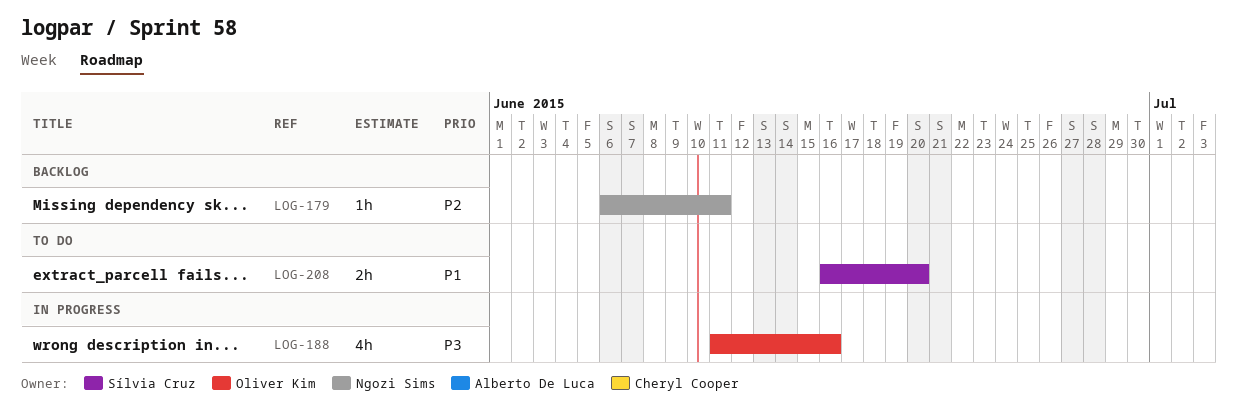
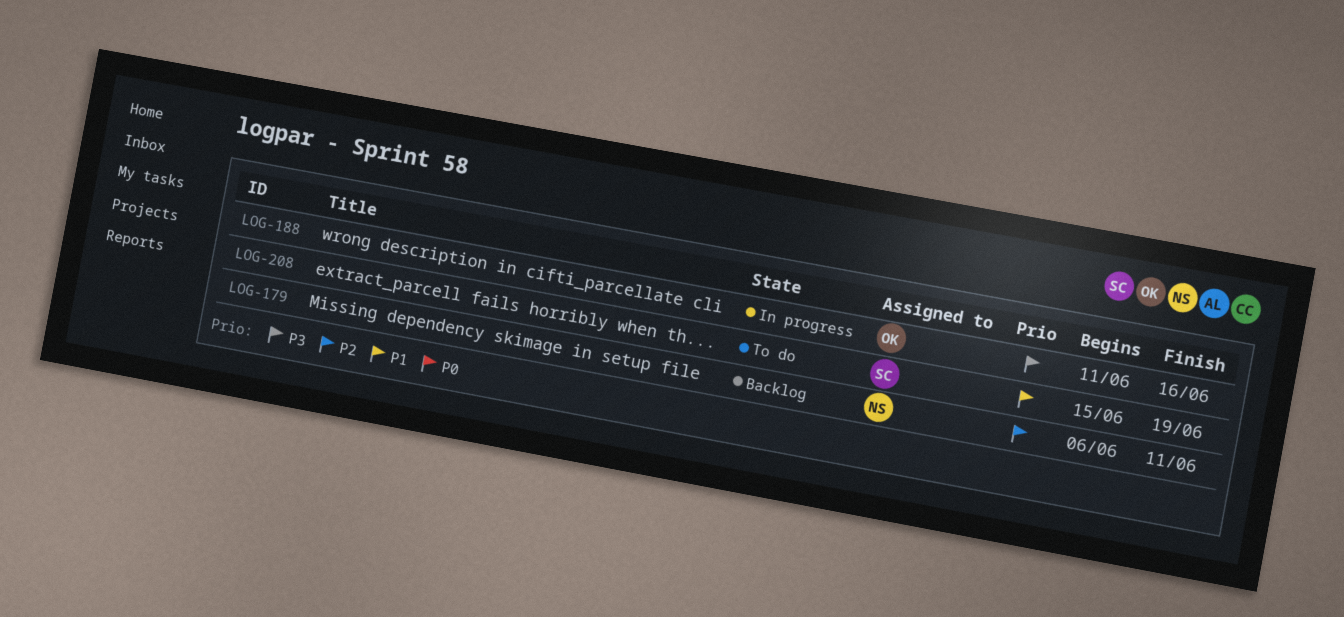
LOG-208, start: Jun 16 -> Jun 15
LOG-208, due: Jun 20 -> Jun 19

